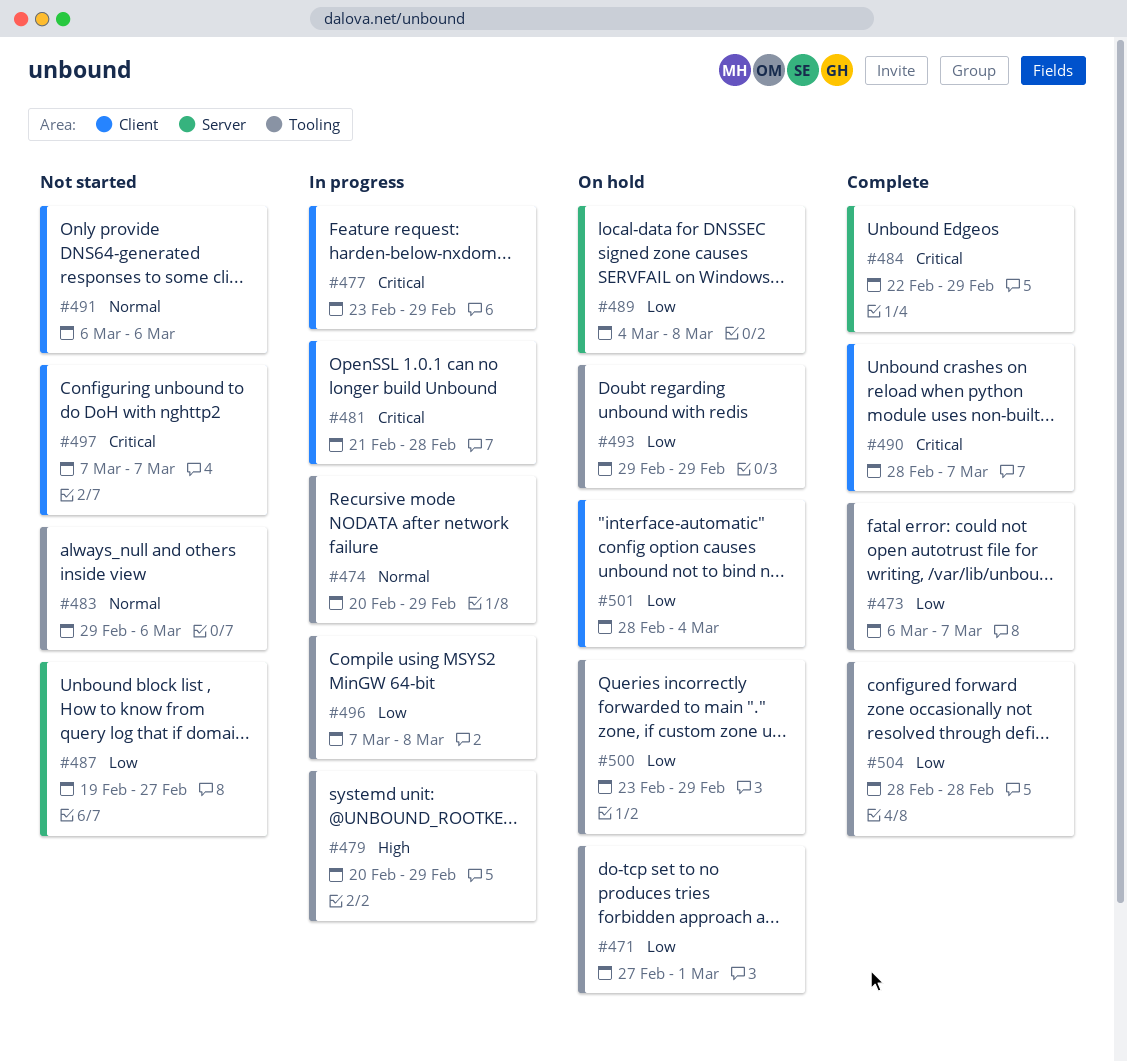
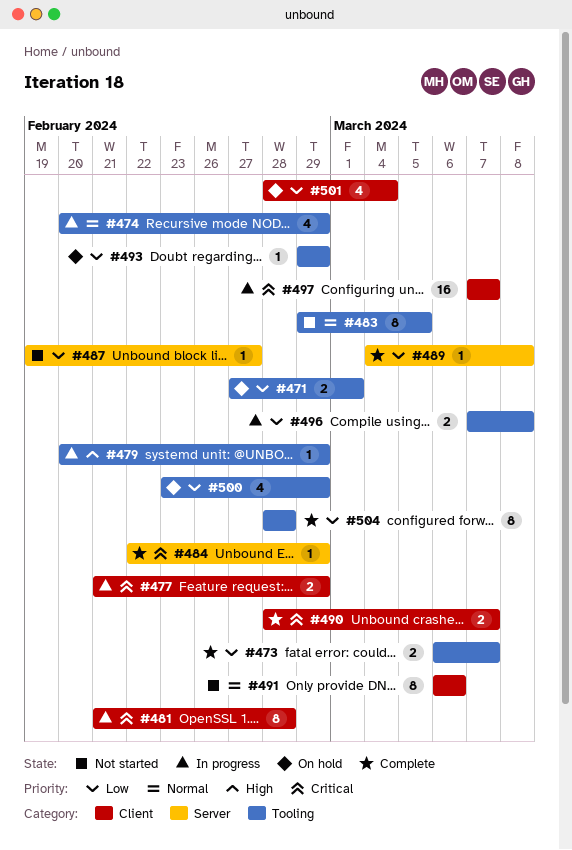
#477, start: Feb 23 -> Feb 21
#483, due: Mar 6 -> Mar 5
#489, status: On hold -> Complete
#497, status: Not started -> In progress

